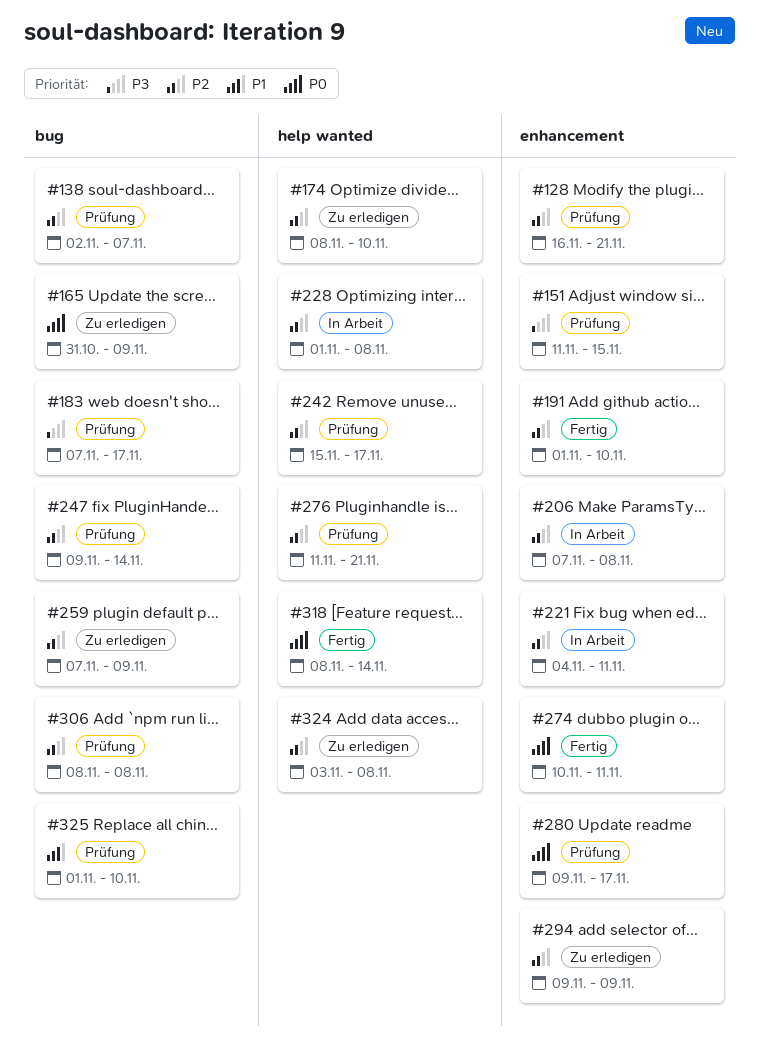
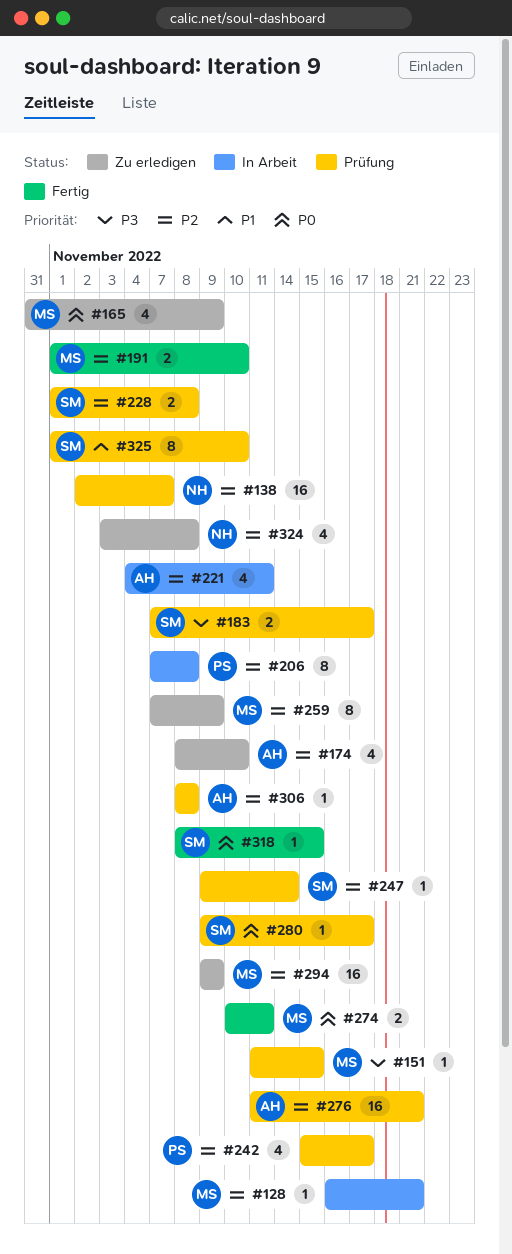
#128, status: Prüfung -> In Arbeit
#228, status: In Arbeit -> Prüfung
#318, due: Nov 14 -> Nov 15

